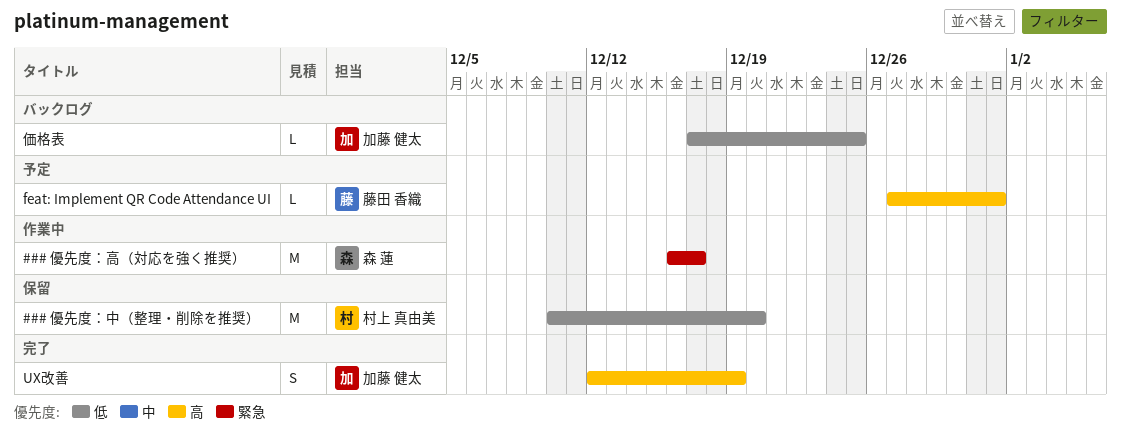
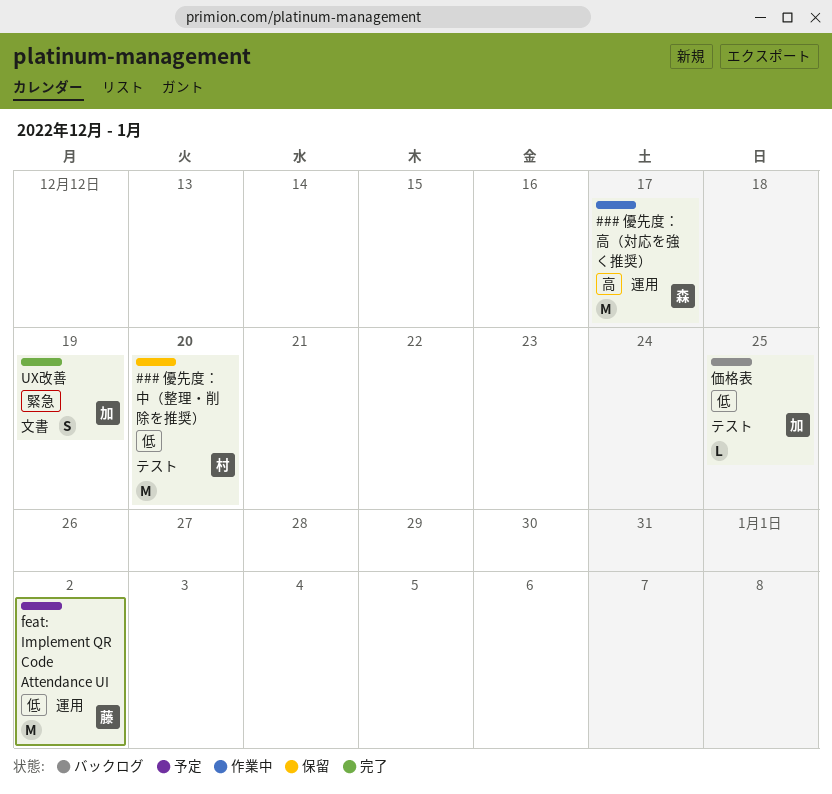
### 優先度：高（対応を強く推奨）, priority: 緊急 -> 高
feat: Implement QR Code Attendance UI, priority: 高 -> 低
feat: Implement QR Code Attendance UI, estimate: L -> M
feat: Implement QR Code Attendance UI, due: Jan 1 -> Jan 2
UX改善, priority: 高 -> 緊急

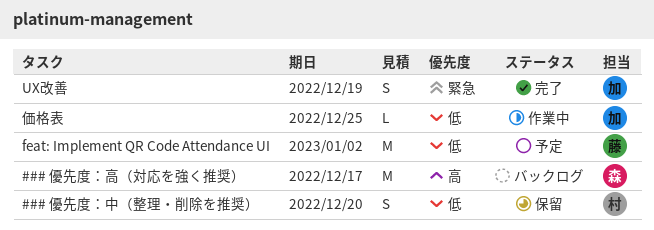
### 優先度：中（整理・削除を推奨）, estimate: M -> S
### 優先度：高（対応を強く推奨）, status: 作業中 -> バックログ
価格表, status: バックログ -> 作業中

